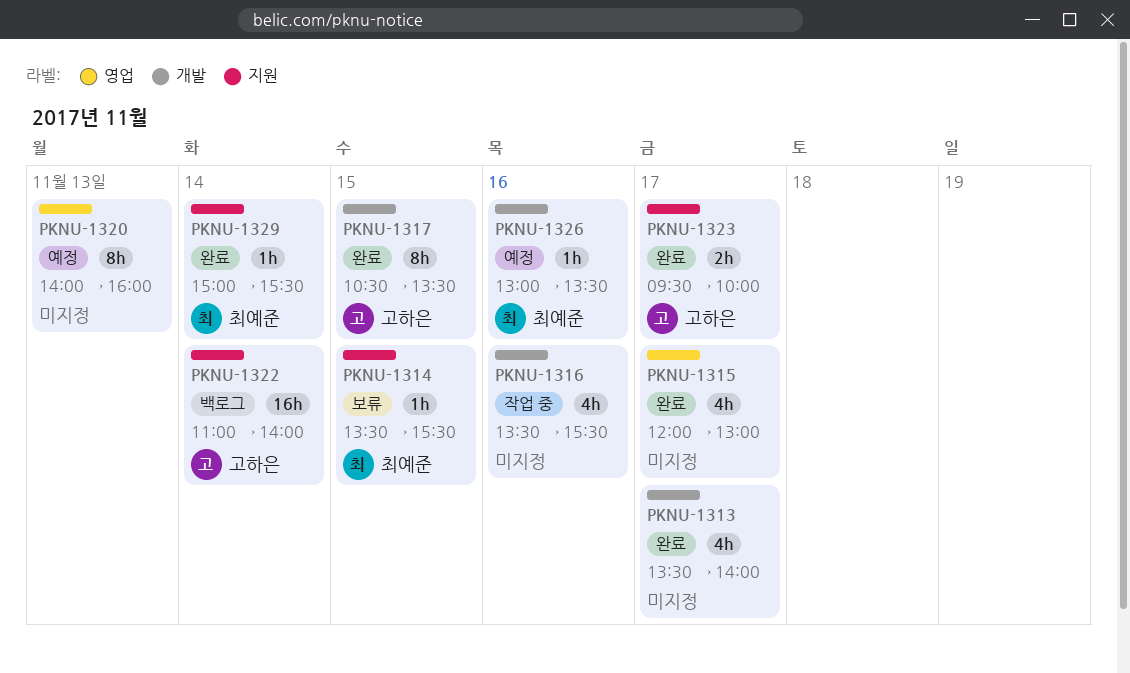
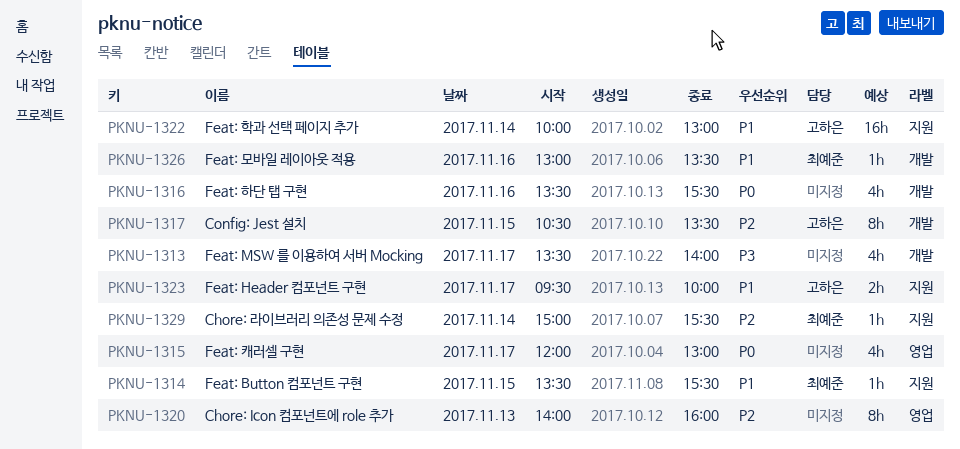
PKNU-1322, begins: 11:00 -> 10:00
PKNU-1322, ends: 14:00 -> 13:00

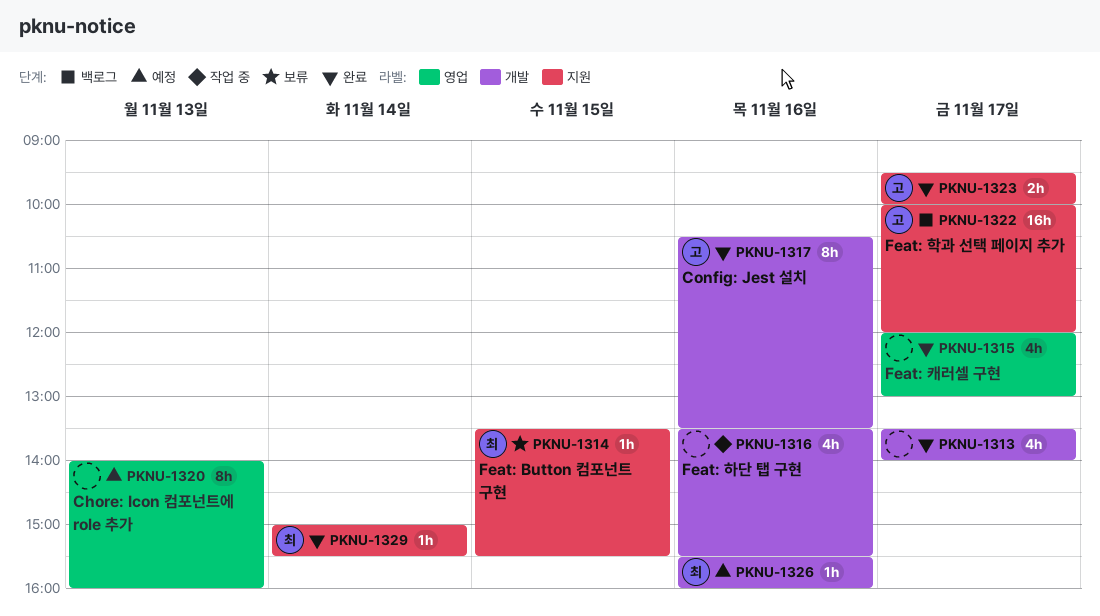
PKNU-1317, day: Nov 15 -> Nov 16
PKNU-1322, day: Nov 14 -> Nov 17
PKNU-1322, ends: 13:00 -> 12:00
PKNU-1326, begins: 13:00 -> 15:30
PKNU-1326, ends: 13:30 -> 16:00

